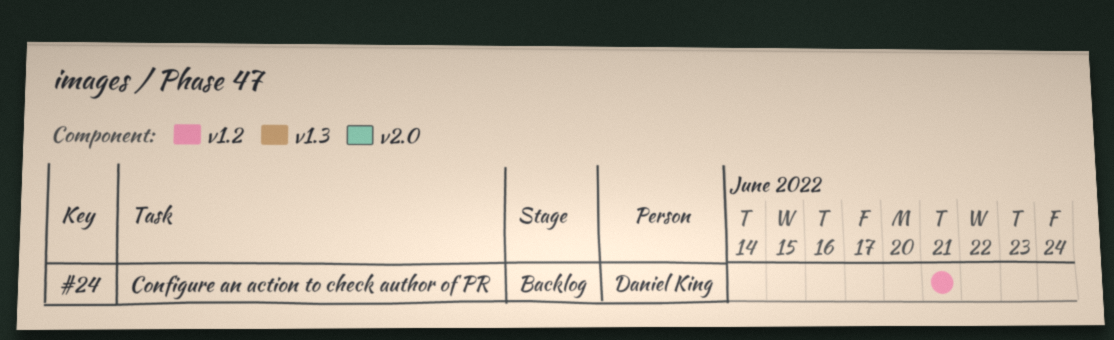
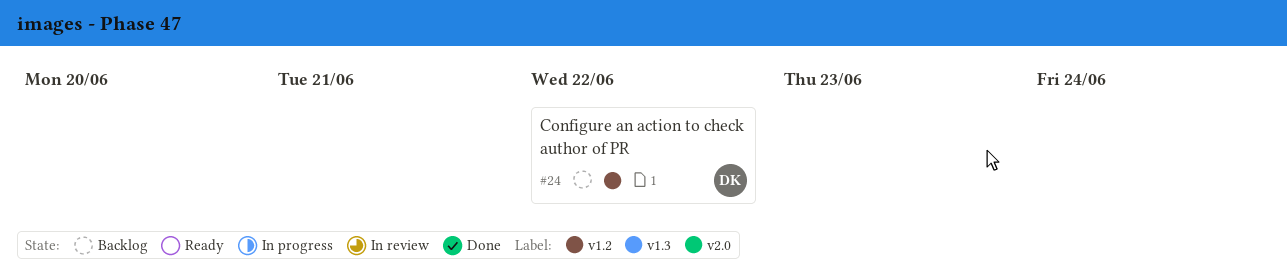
#24, due: Jun 21 -> Jun 22

